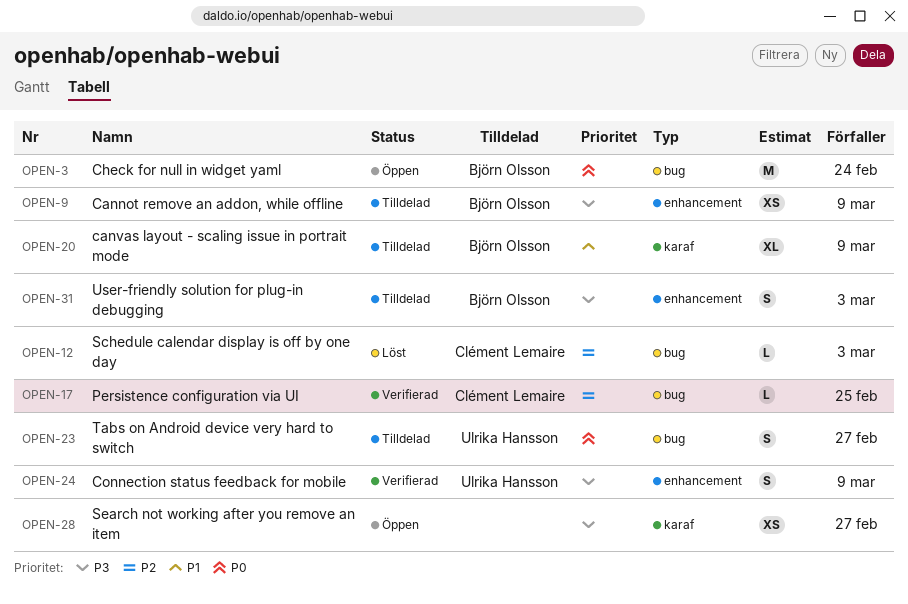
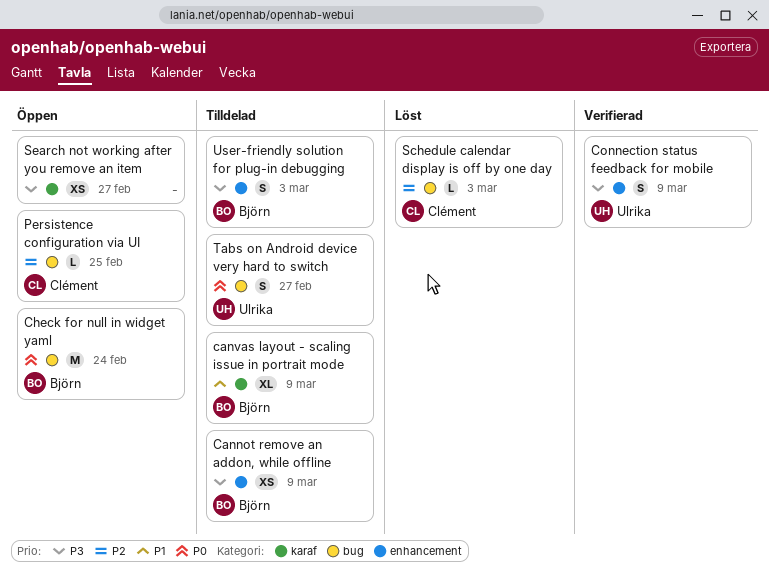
Persistence configuration via UI, status: Verifierad -> Öppen

